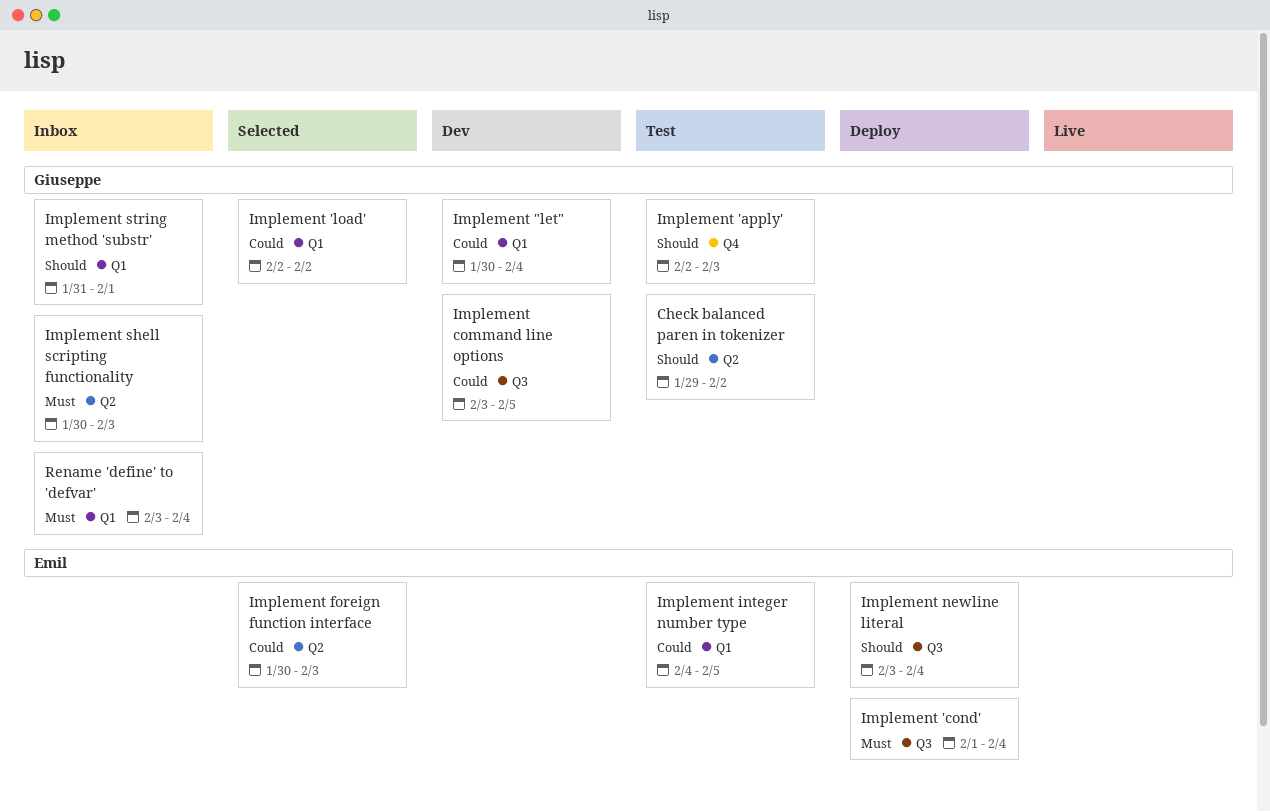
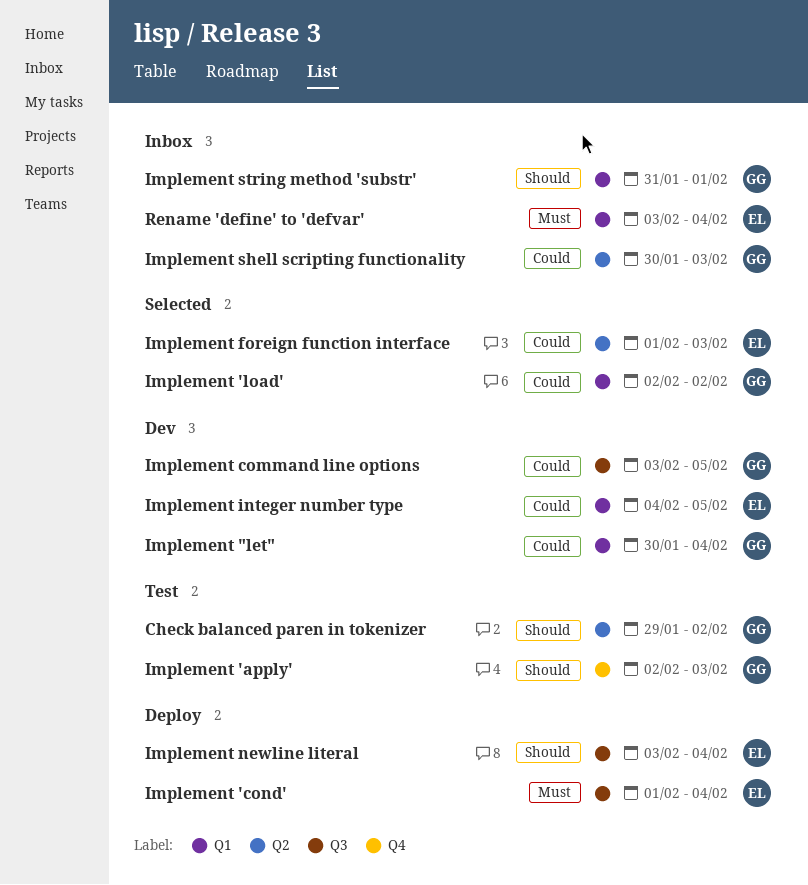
Implement foreign function interface, start: Jan 30 -> Feb 1
Implement integer number type, status: Test -> Dev
Implement shell scripting functionality, priority: Must -> Could
Rename 'define' to 'defvar', owner: Giuseppe -> Emil

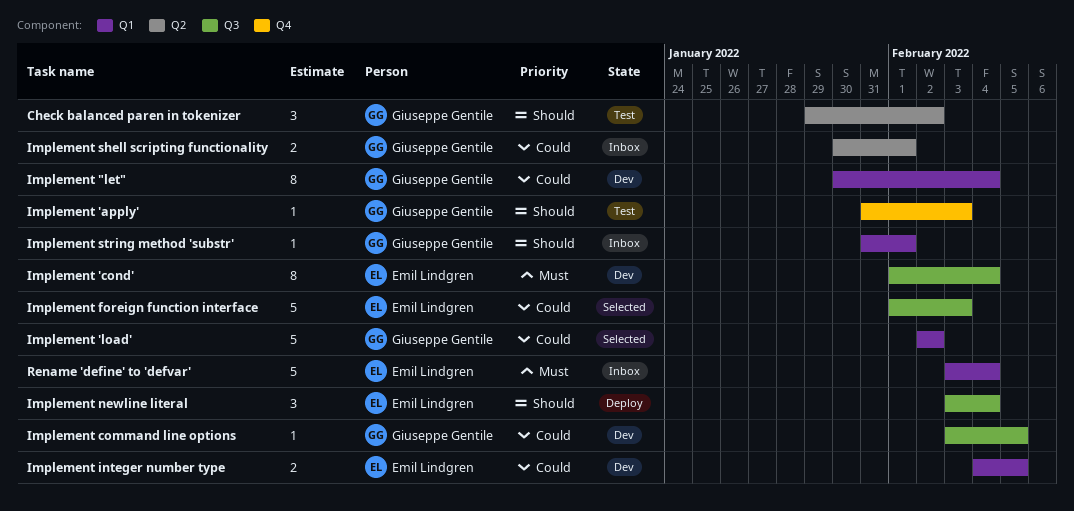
Implement 'apply', start: Feb 2 -> Jan 31
Implement 'cond', status: Deploy -> Dev
Implement foreign function interface, label: Q2 -> Q3
Implement shell scripting functionality, due: Feb 3 -> Feb 1

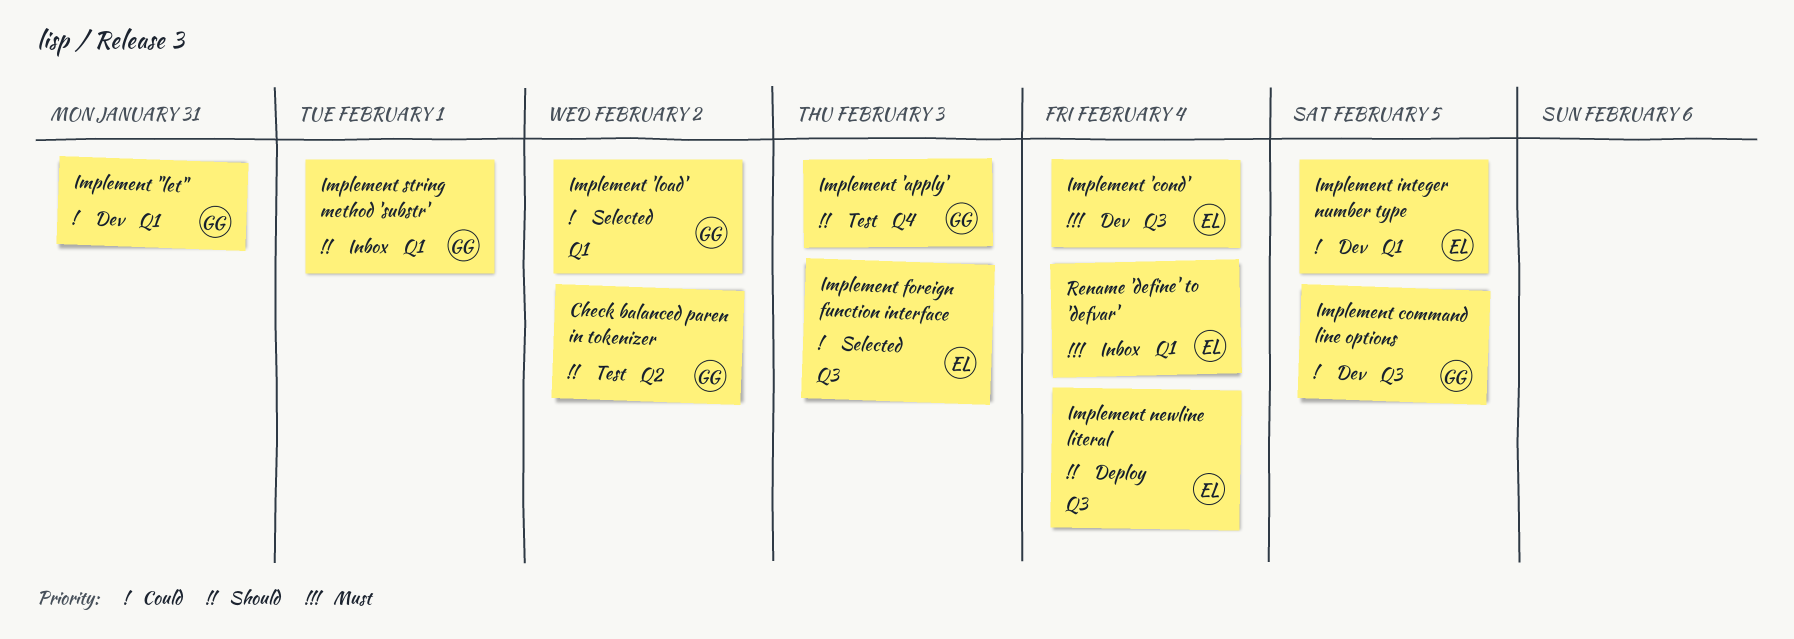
Implement "let", due: Feb 4 -> Jan 31
Implement shell scripting functionality: present -> none

